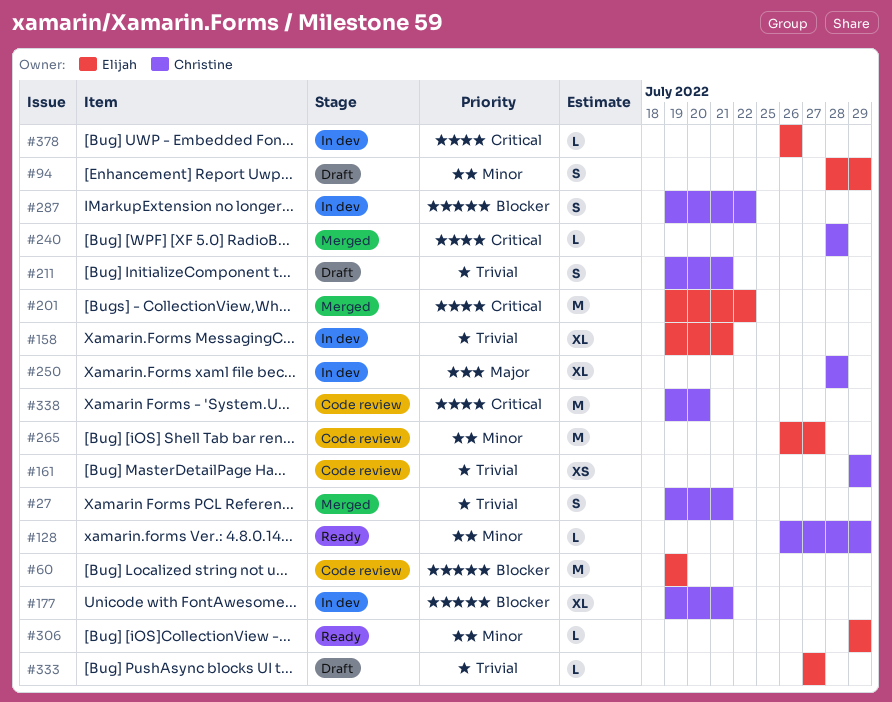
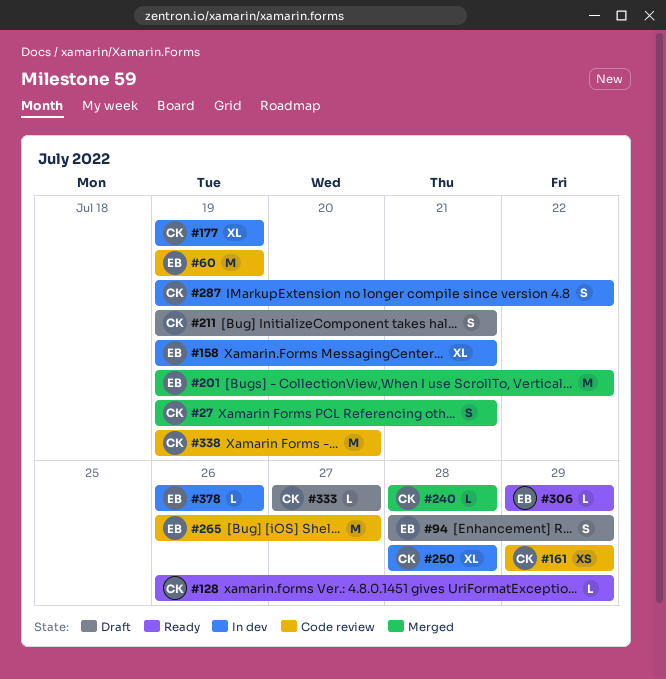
#177, due: Jul 21 -> Jul 19
#333, owner: Elijah -> Christine

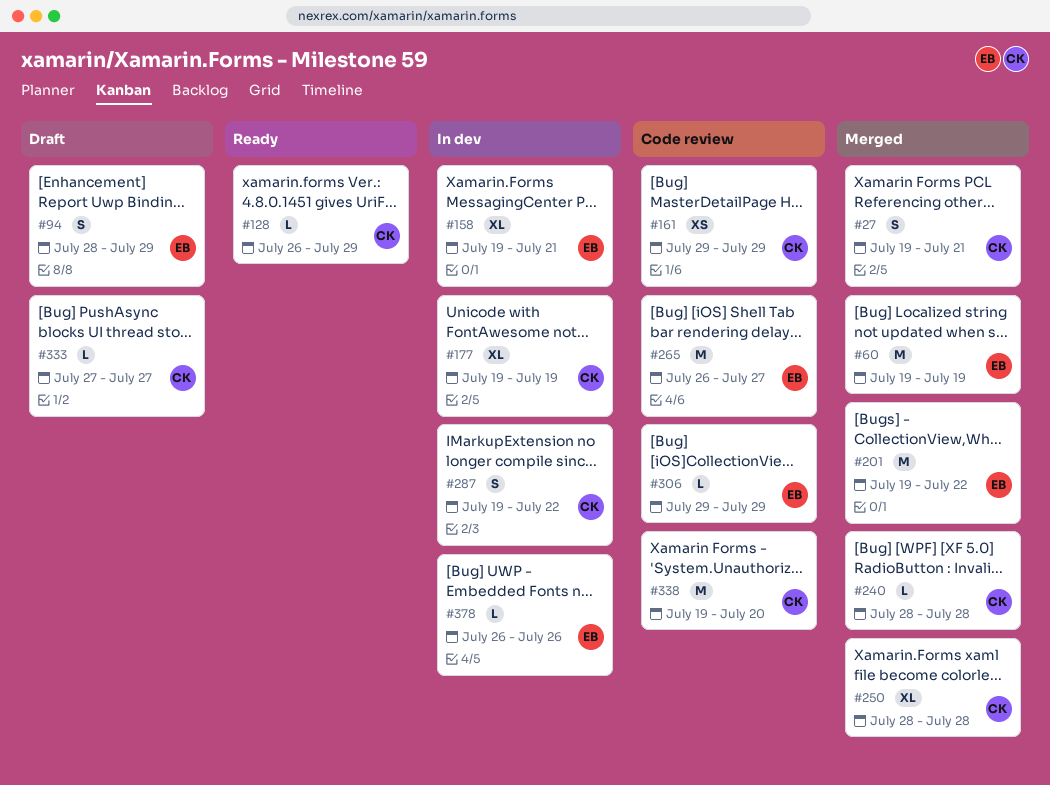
#60, status: Code review -> Merged
#211: present -> none
#250, status: In dev -> Merged
#306, status: Ready -> Code review

